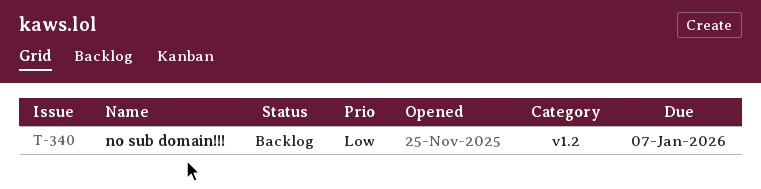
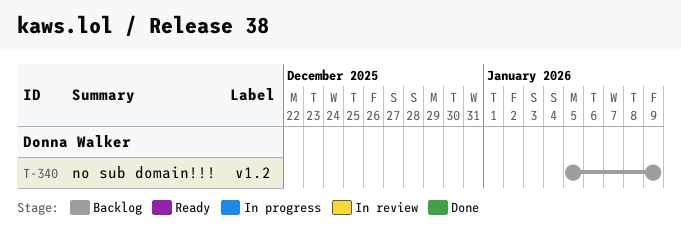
T-340, due: Jan 7 -> Jan 9

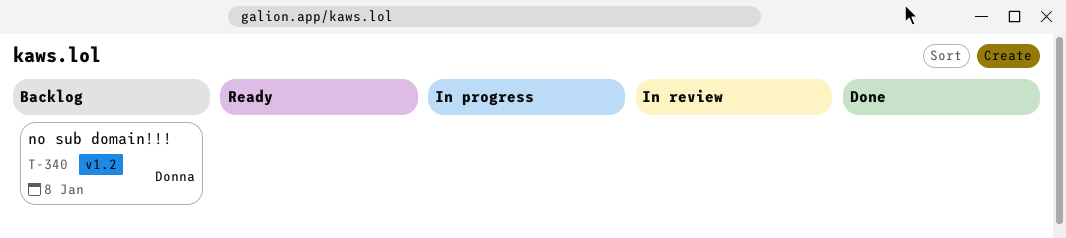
T-340, due: Jan 9 -> Jan 8

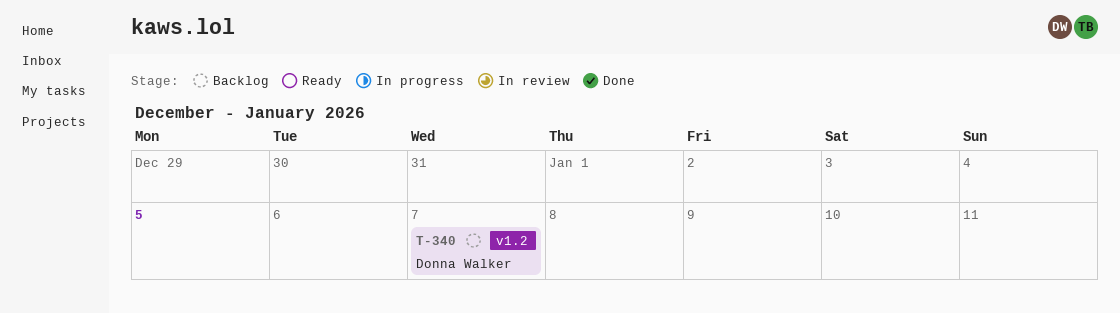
T-340, due: Jan 8 -> Jan 7

